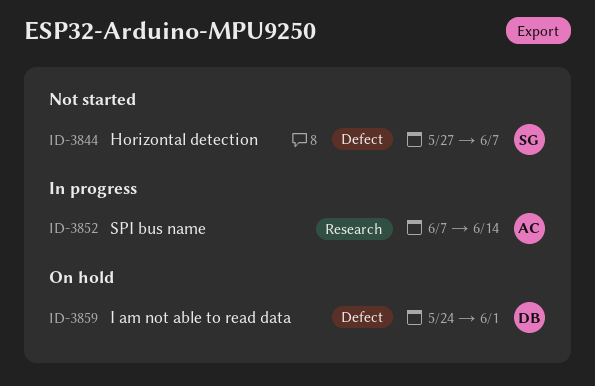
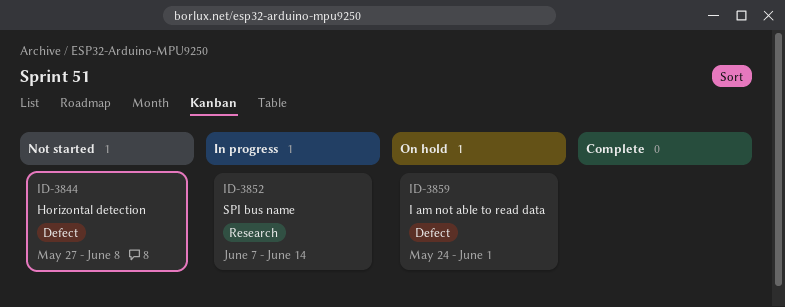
ID-3844, due: Jun 7 -> Jun 8

